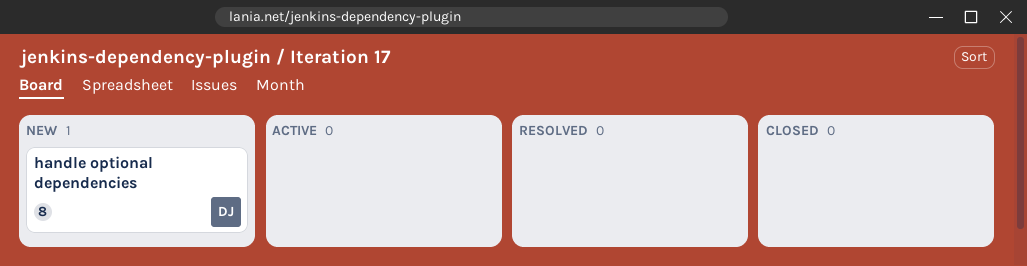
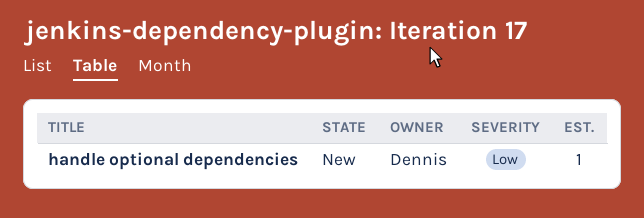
handle optional dependencies, estimate: 8 -> 1

